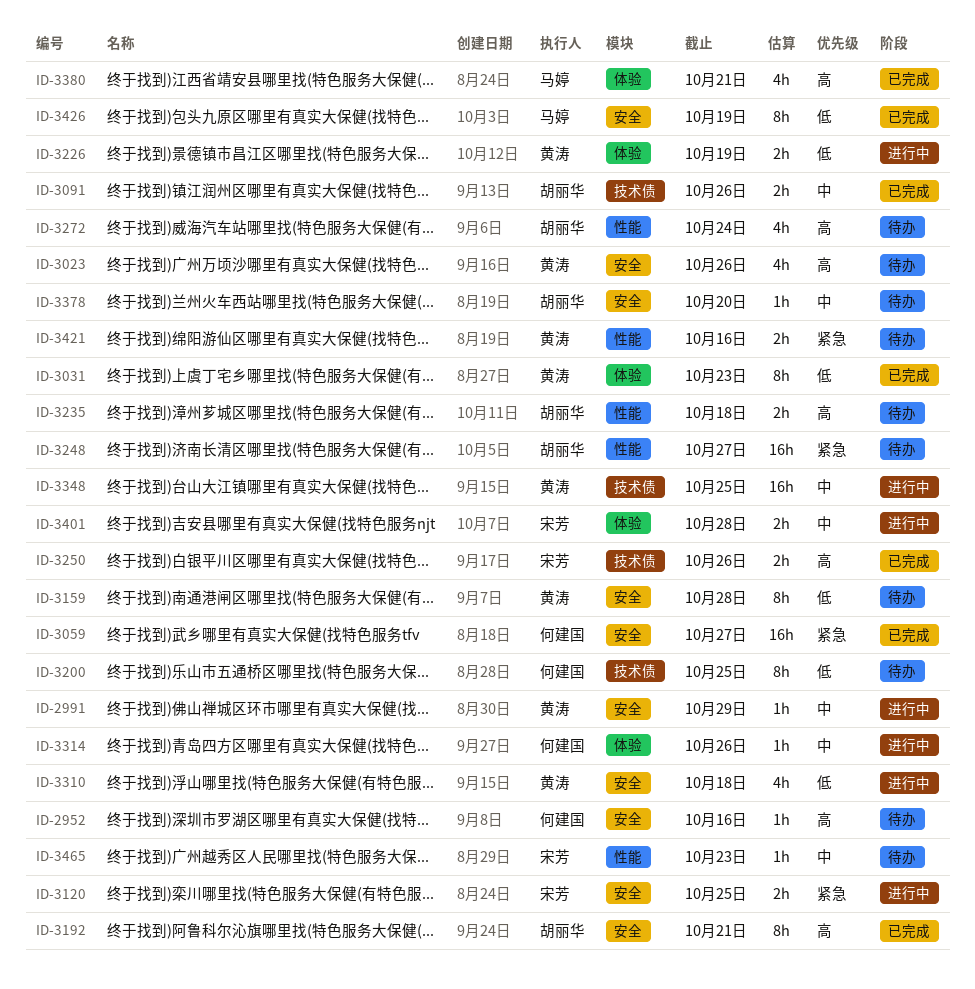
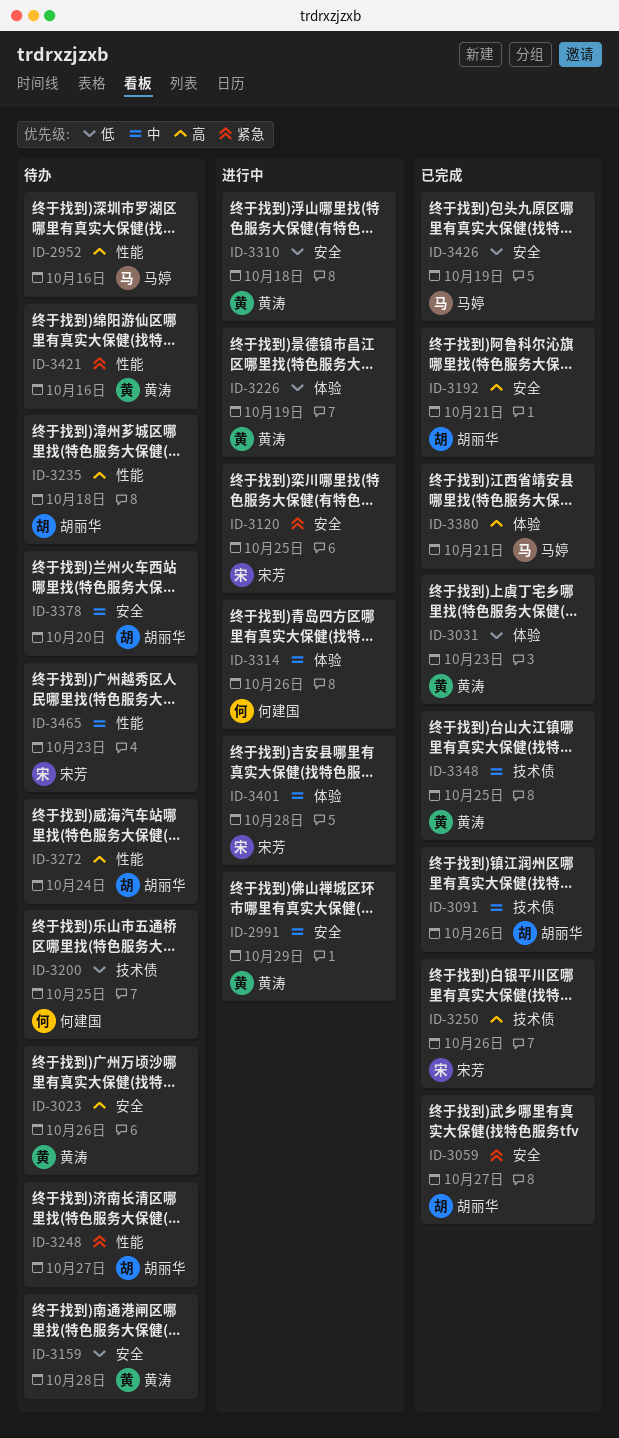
ID-2952, owner: 何建国 -> 马婷
ID-2952, label: 安全 -> 性能
ID-3059, owner: 何建国 -> 胡丽华
ID-3348, status: 进行中 -> 已完成

